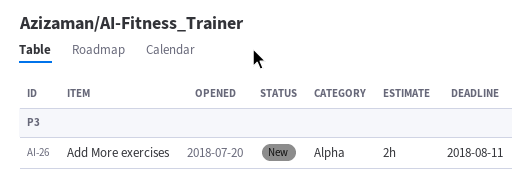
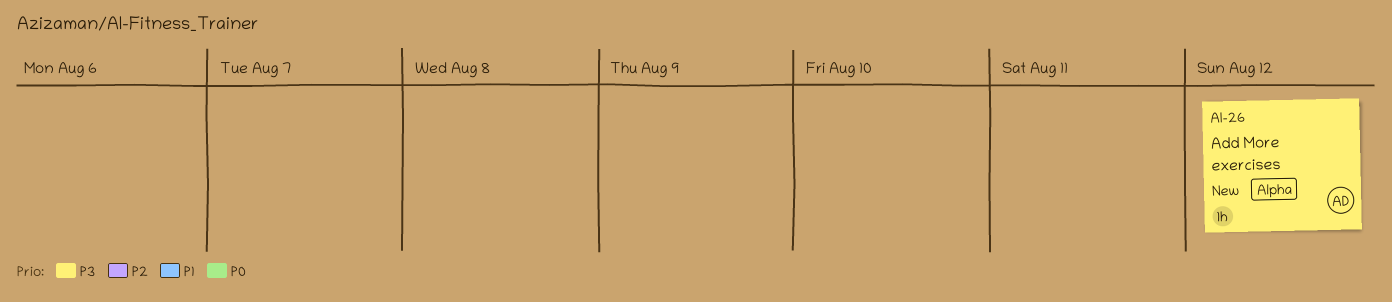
AI-26, estimate: 2h -> 1h
AI-26, due: Aug 11 -> Aug 12

